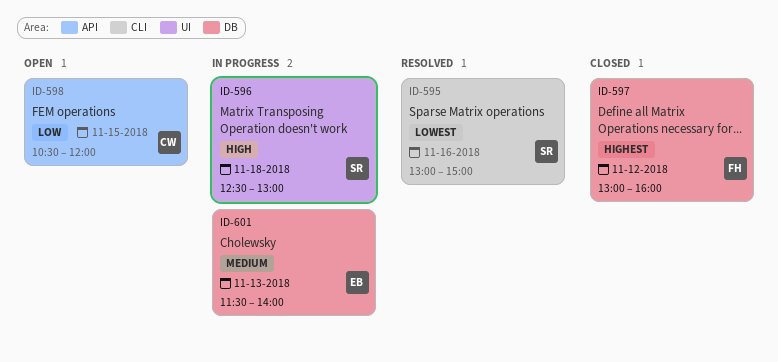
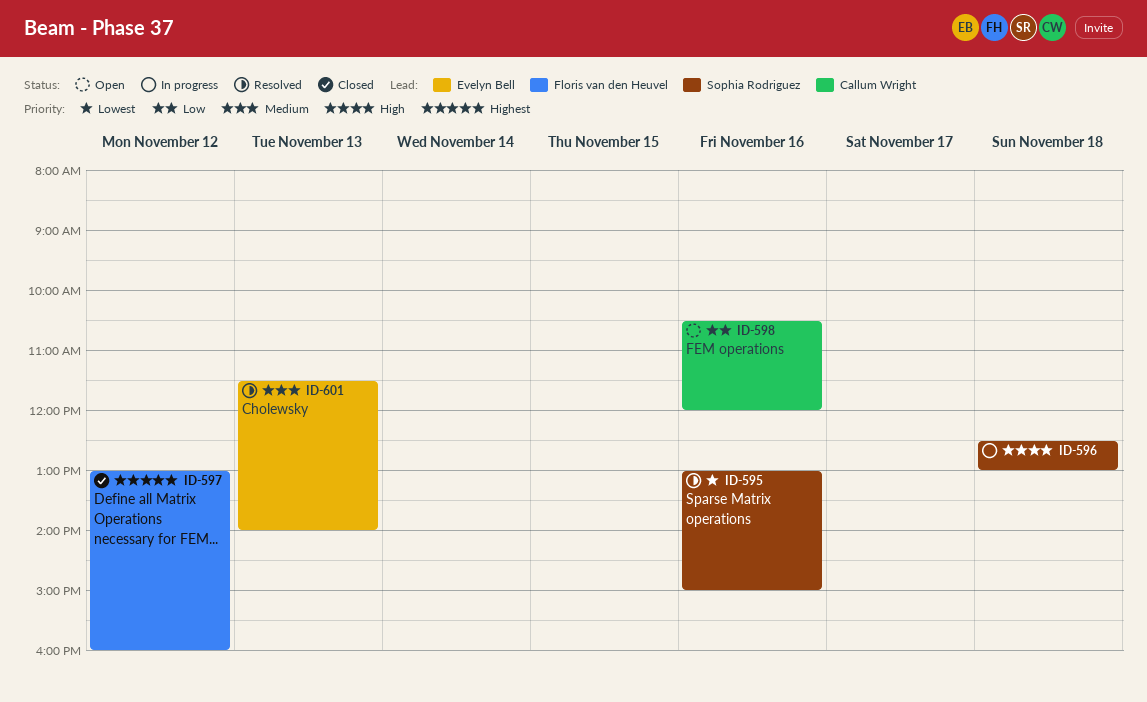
ID-598, day: Nov 15 -> Nov 16
ID-601, status: In progress -> Resolved

